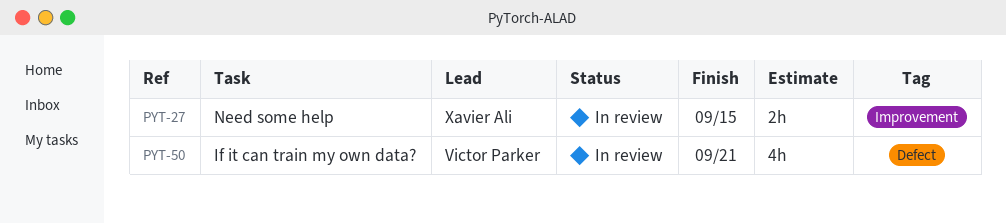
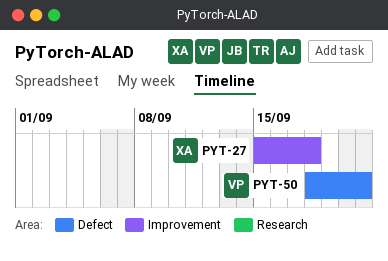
PYT-27, due: Sep 15 -> Sep 18

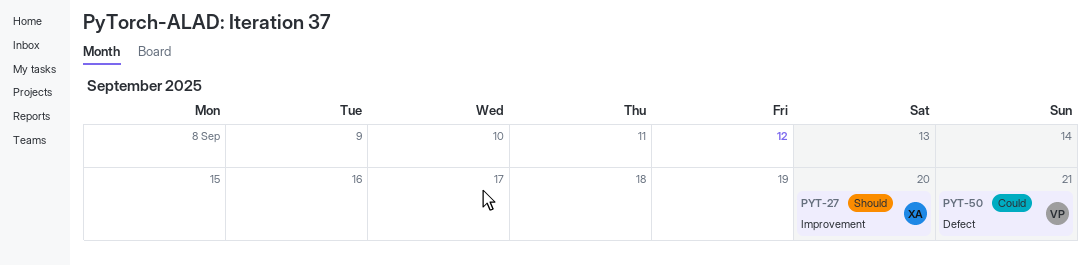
PYT-27, due: Sep 18 -> Sep 20

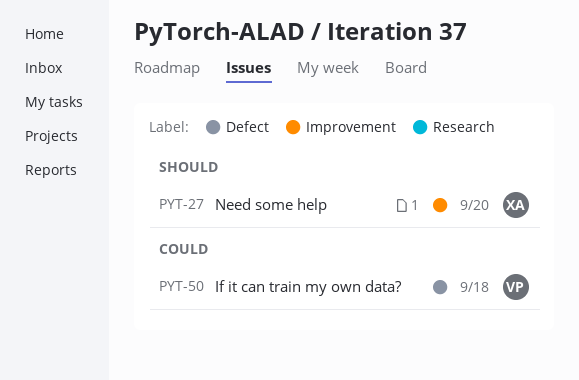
PYT-50, due: Sep 21 -> Sep 18

